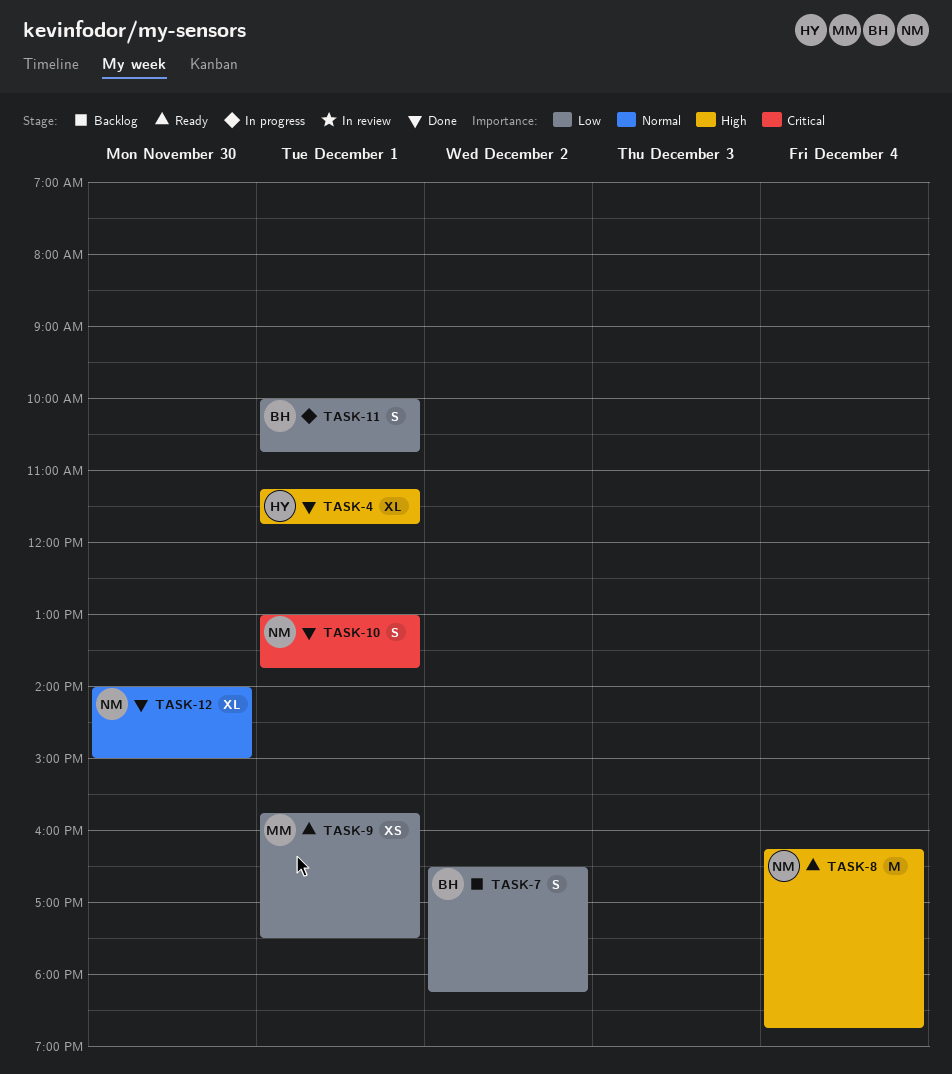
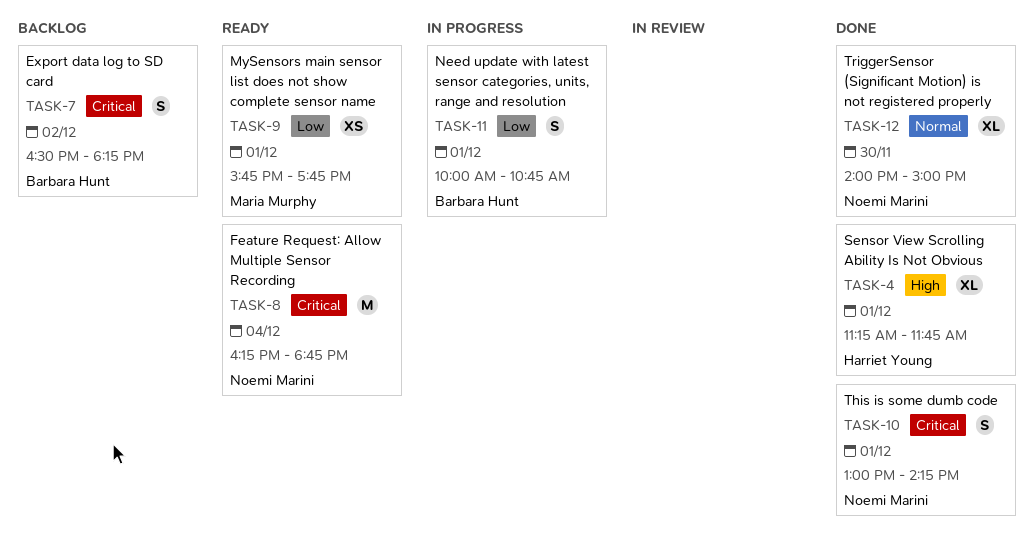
TASK-7, priority: Low -> Critical
TASK-8, priority: High -> Critical
TASK-9, ends: 17:30 -> 17:45
TASK-10, ends: 13:45 -> 14:15

